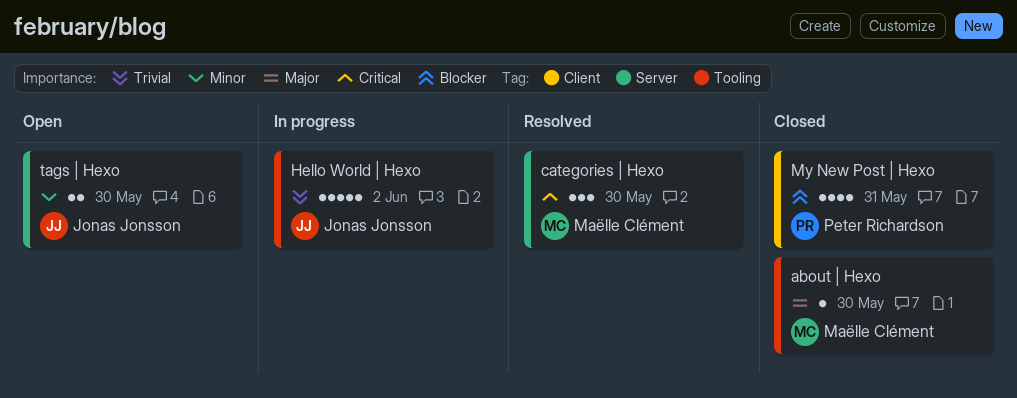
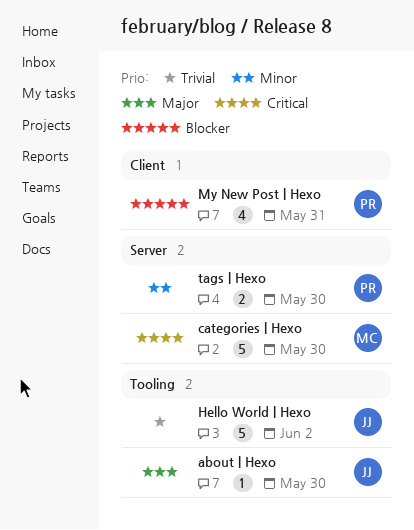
about | Hexo, owner: Maëlle Clément -> Jonas Jonsson
categories | Hexo, estimate: 3 -> 5
tags | Hexo, owner: Jonas Jonsson -> Peter Richardson

